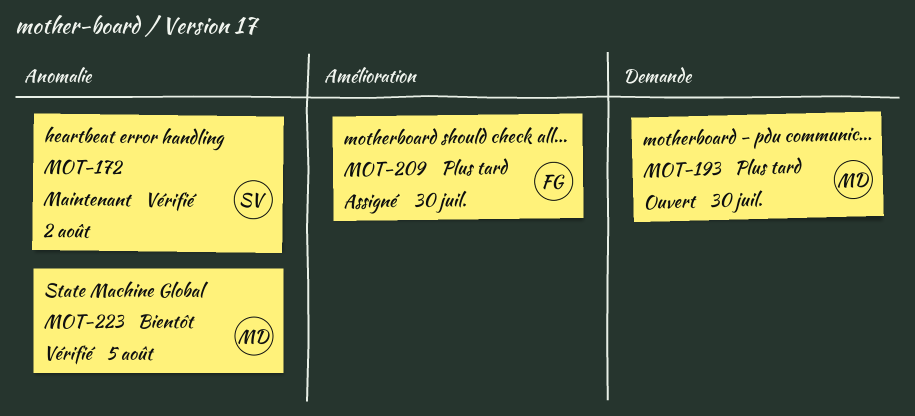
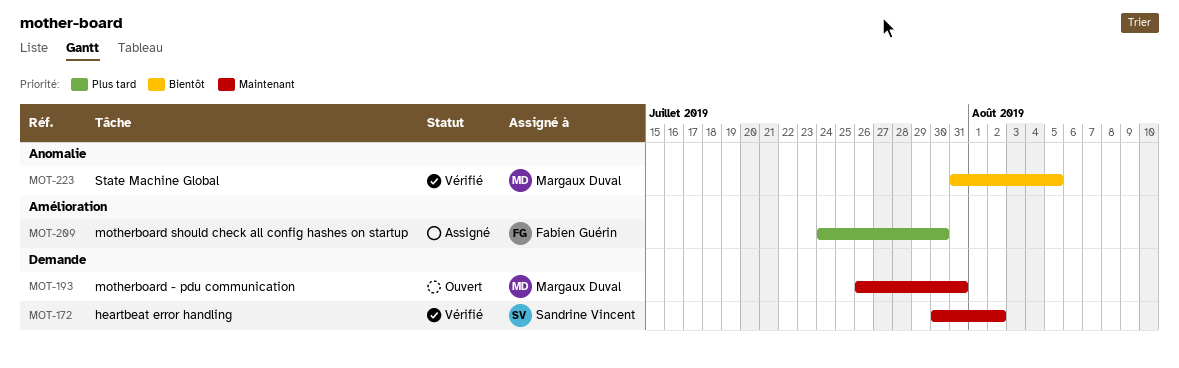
MOT-172, label: Anomalie -> Demande
MOT-193, priority: Plus tard -> Maintenant
MOT-193, due: Jul 30 -> Jul 31

